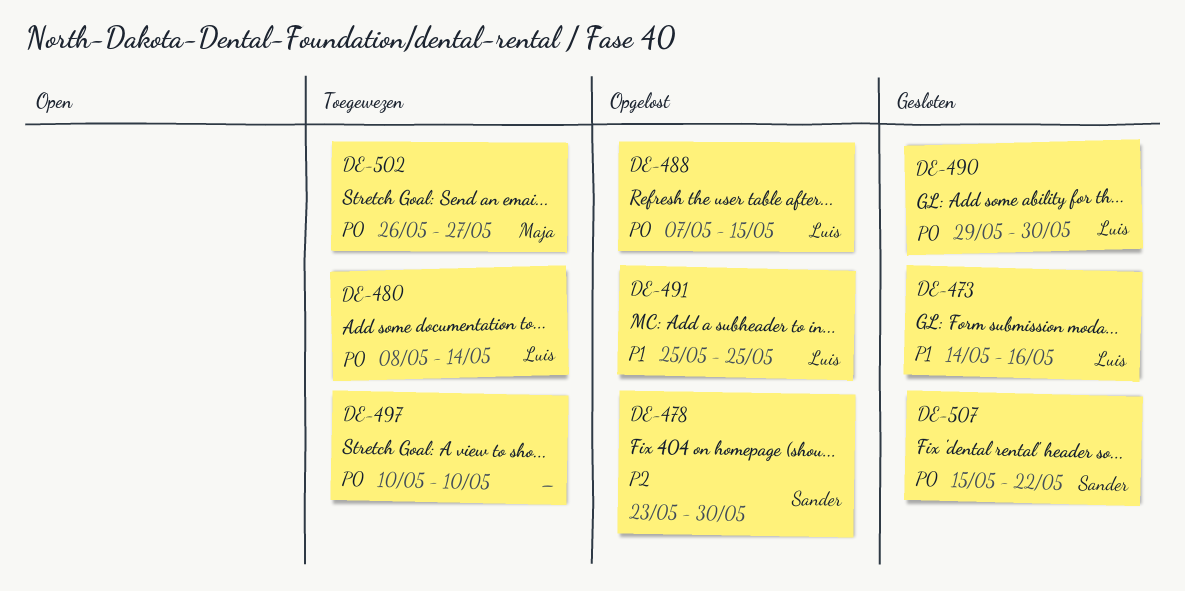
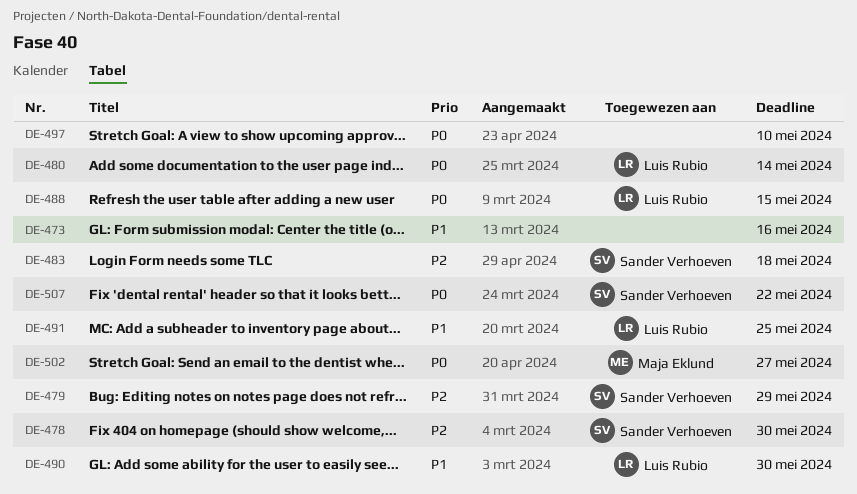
DE-473, owner: Luis Rubio -> none
DE-479: none -> present
DE-483: none -> present
DE-490, priority: P0 -> P1

